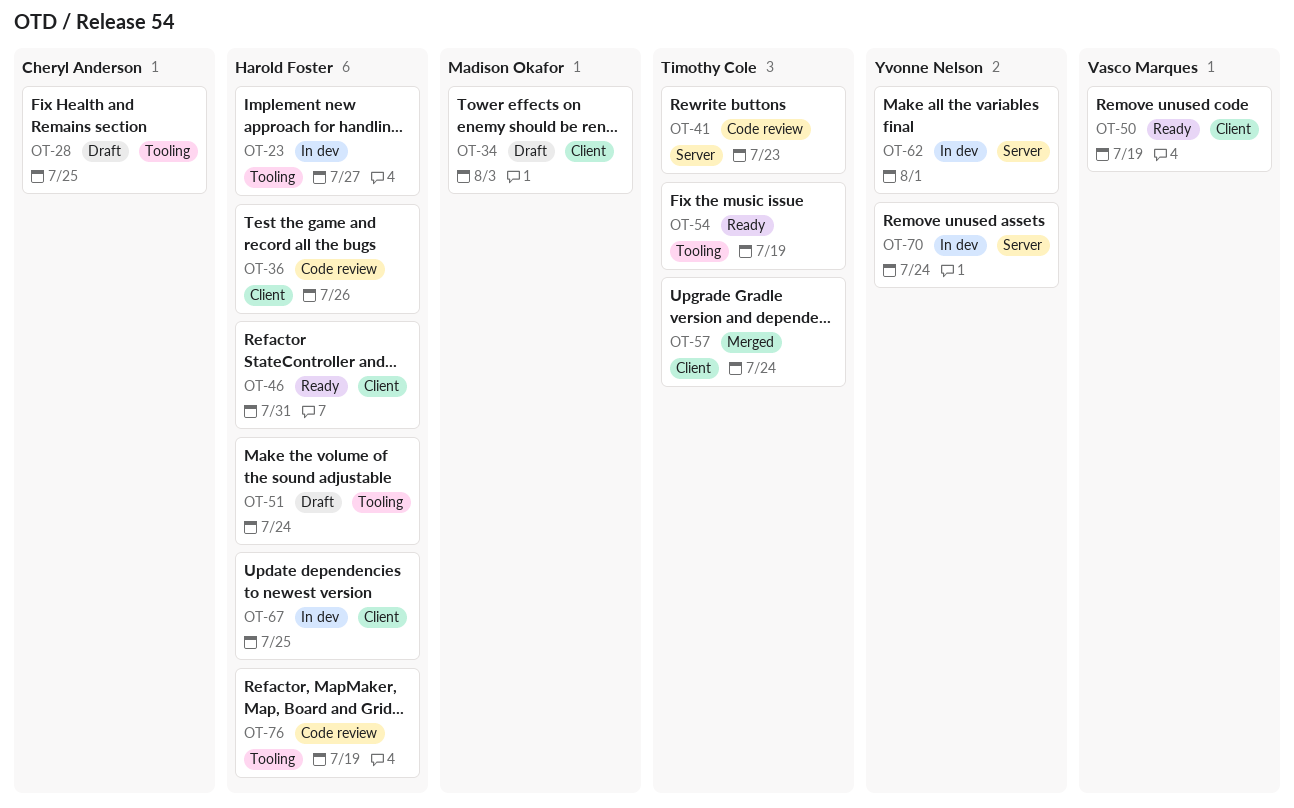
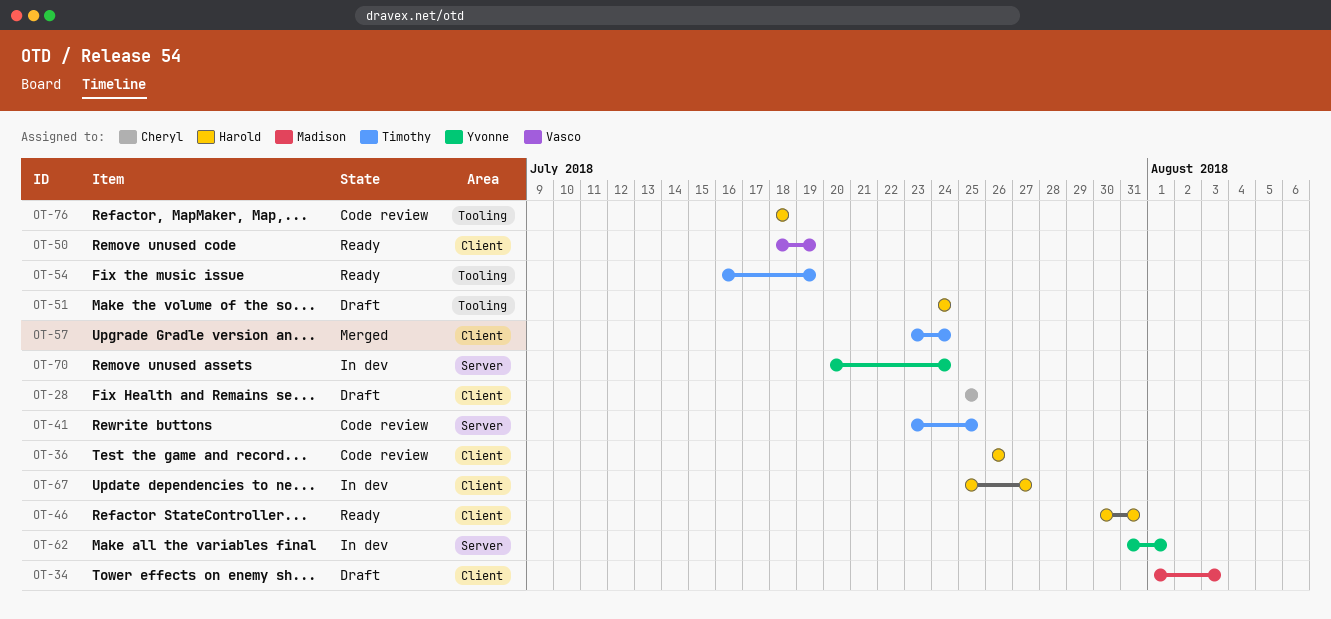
OT-23: present -> none
OT-28, label: Tooling -> Client
OT-41, due: Jul 23 -> Jul 25
OT-67, due: Jul 25 -> Jul 27
OT-76, due: Jul 19 -> Jul 18

